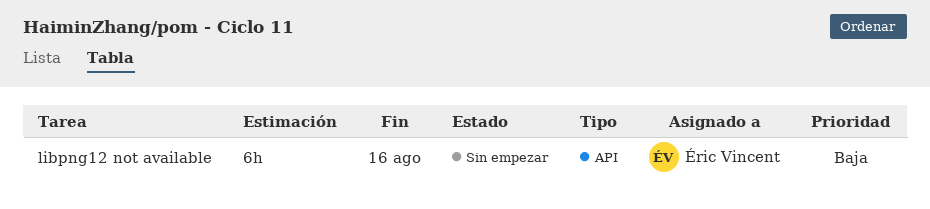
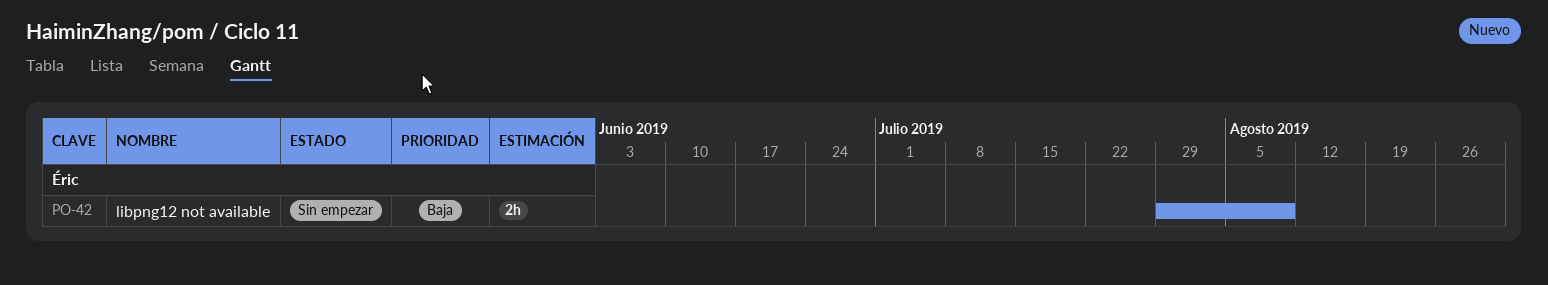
libpng12 not available, estimate: 6h -> 2h
libpng12 not available, due: Aug 16 -> Aug 9

